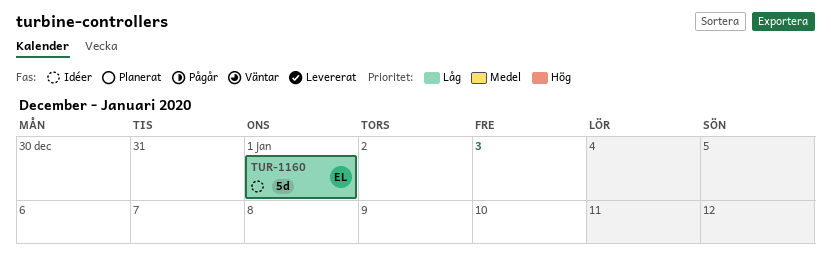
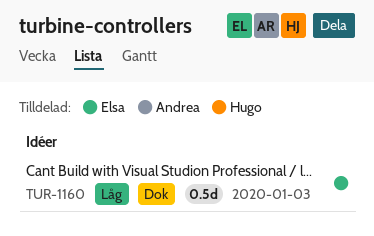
TUR-1160, estimate: 5d -> 0.5d
TUR-1160, due: Jan 1 -> Jan 3

